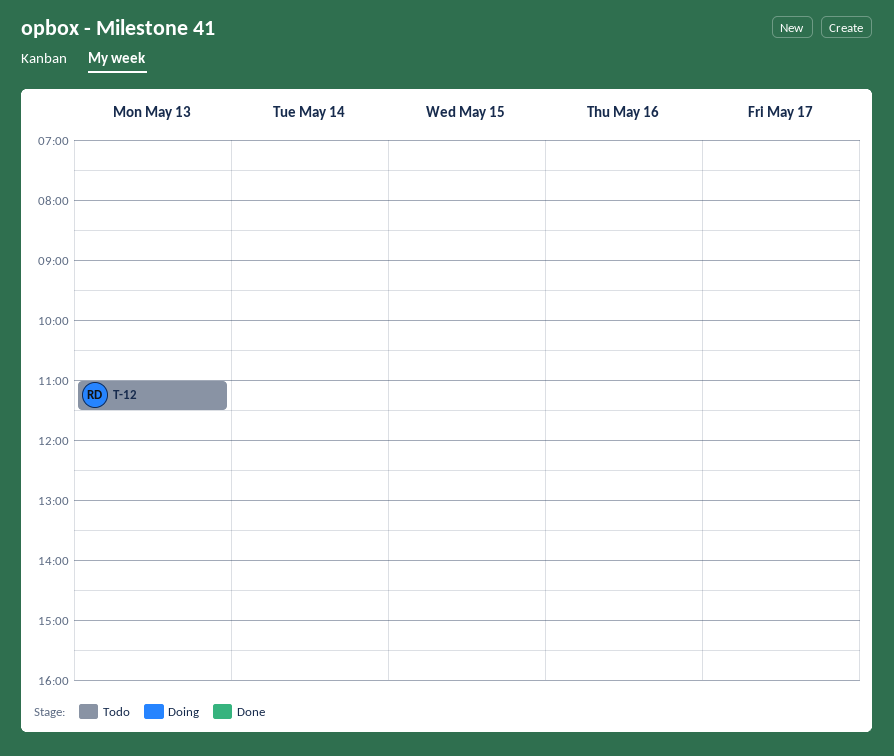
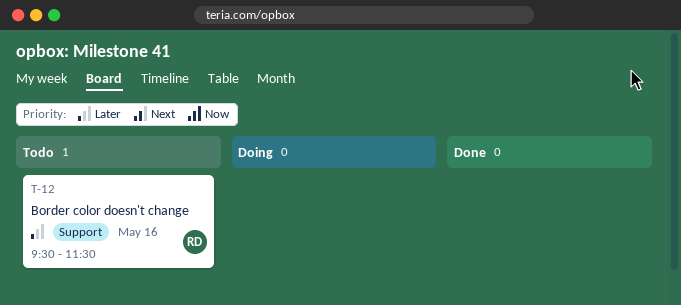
T-12, day: May 13 -> May 16
T-12, begins: 11:00 -> 09:30

